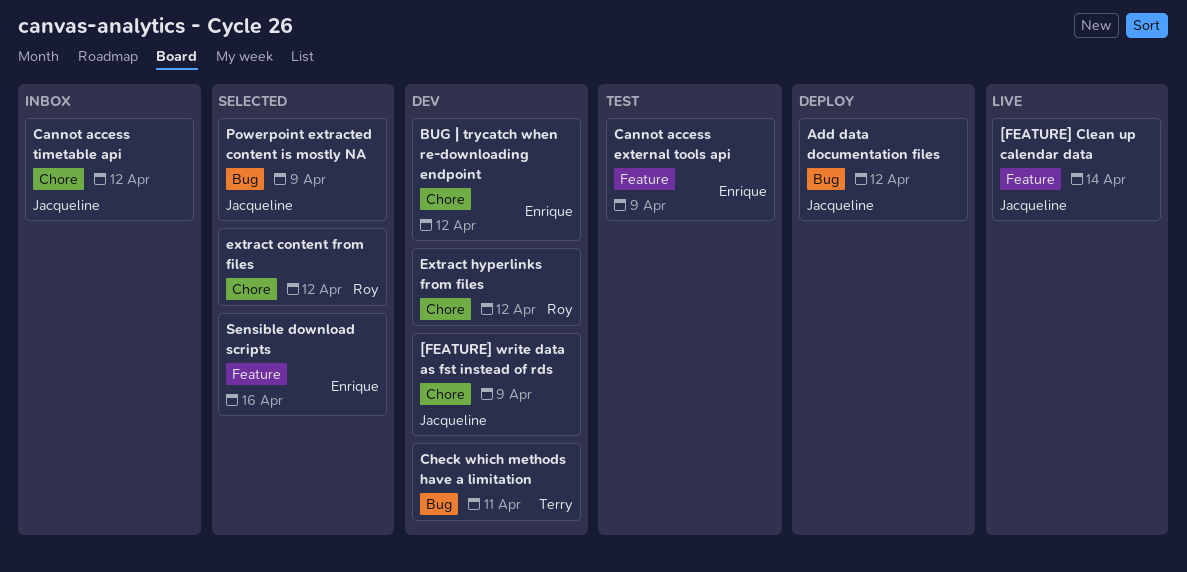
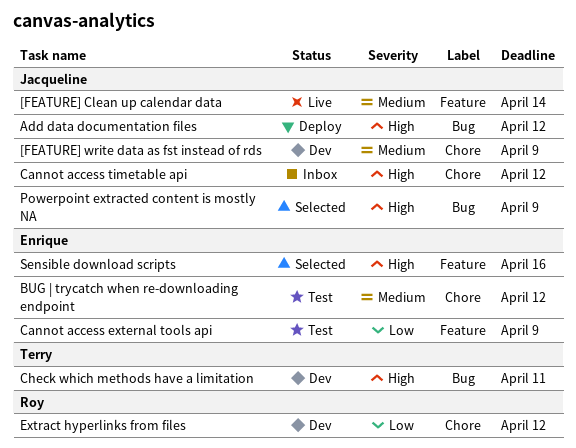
BUG | trycatch when re-downloading endpoint, status: Dev -> Test
extract content from files: present -> none

